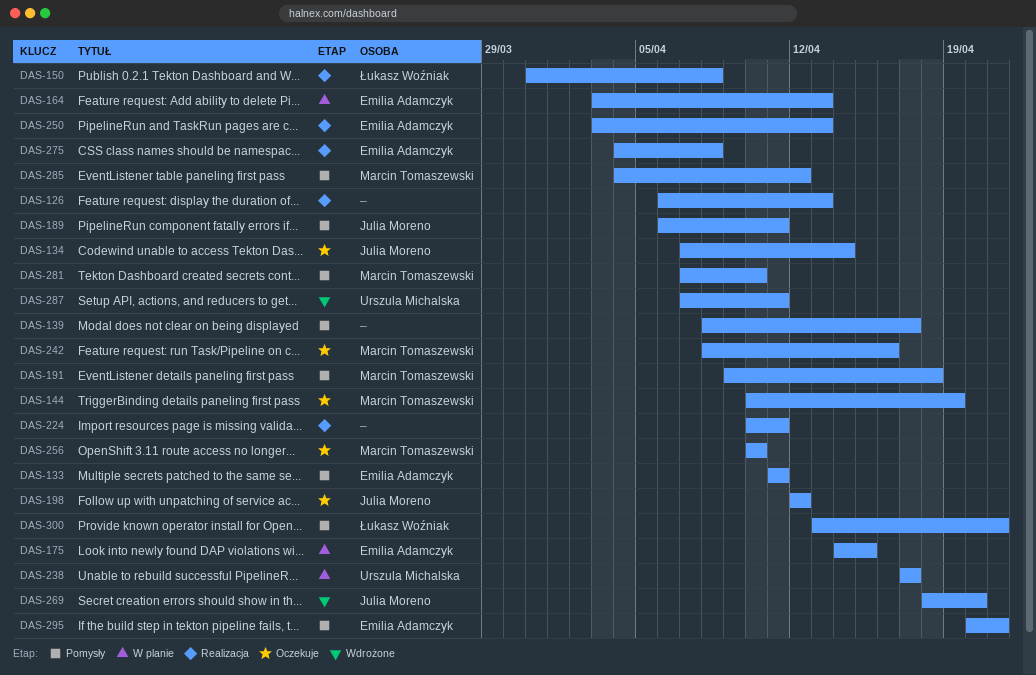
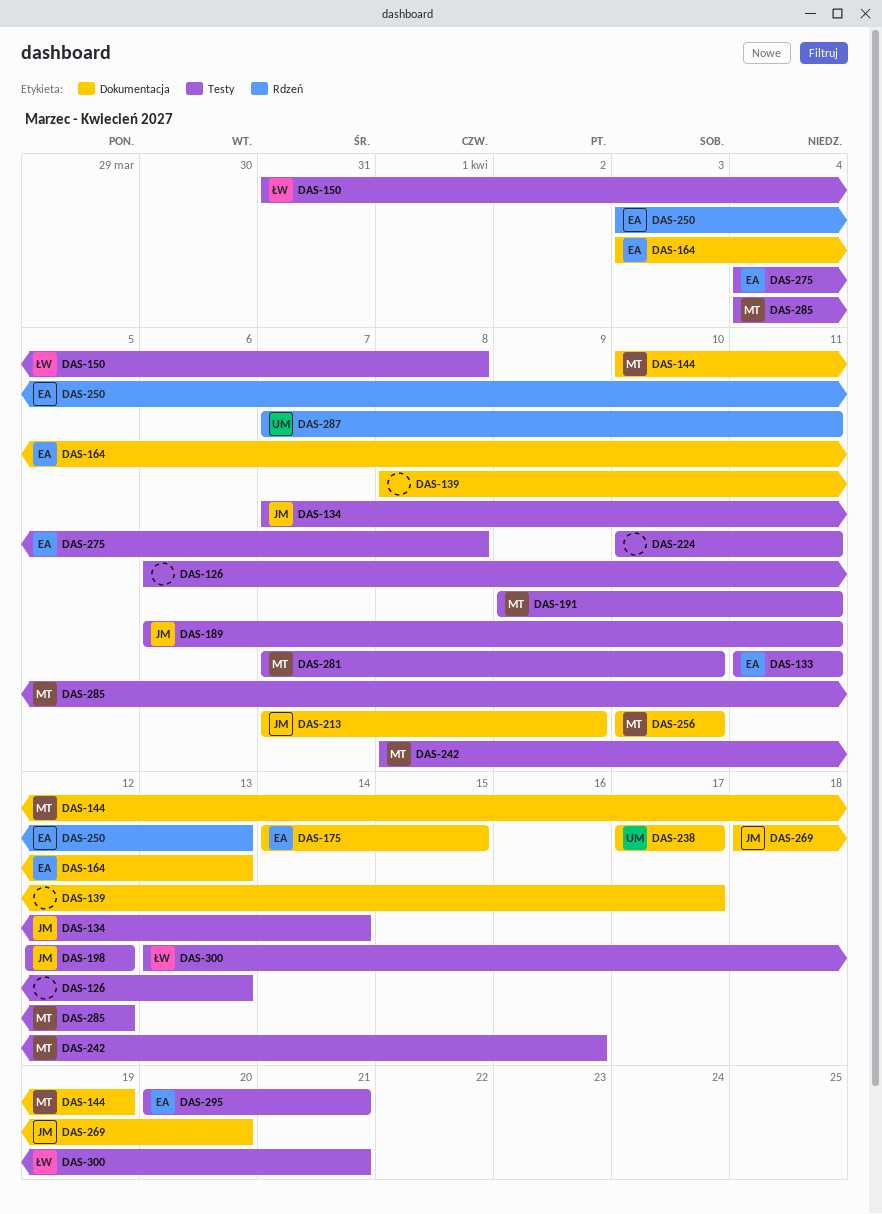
DAS-191, due: Apr 18 -> Apr 11
DAS-213: none -> present

